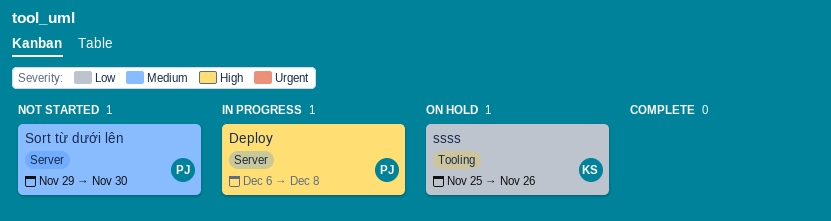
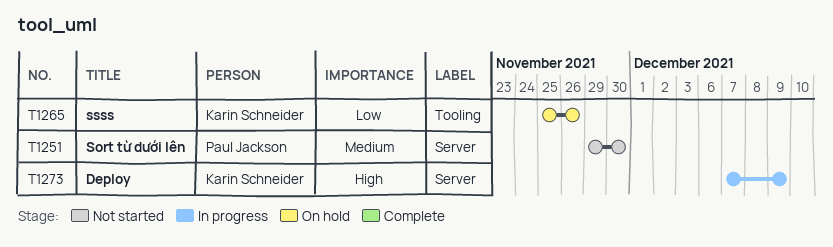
Deploy, owner: Paul Jackson -> Karin Schneider
Deploy, start: Dec 6 -> Dec 7
Deploy, due: Dec 8 -> Dec 9

